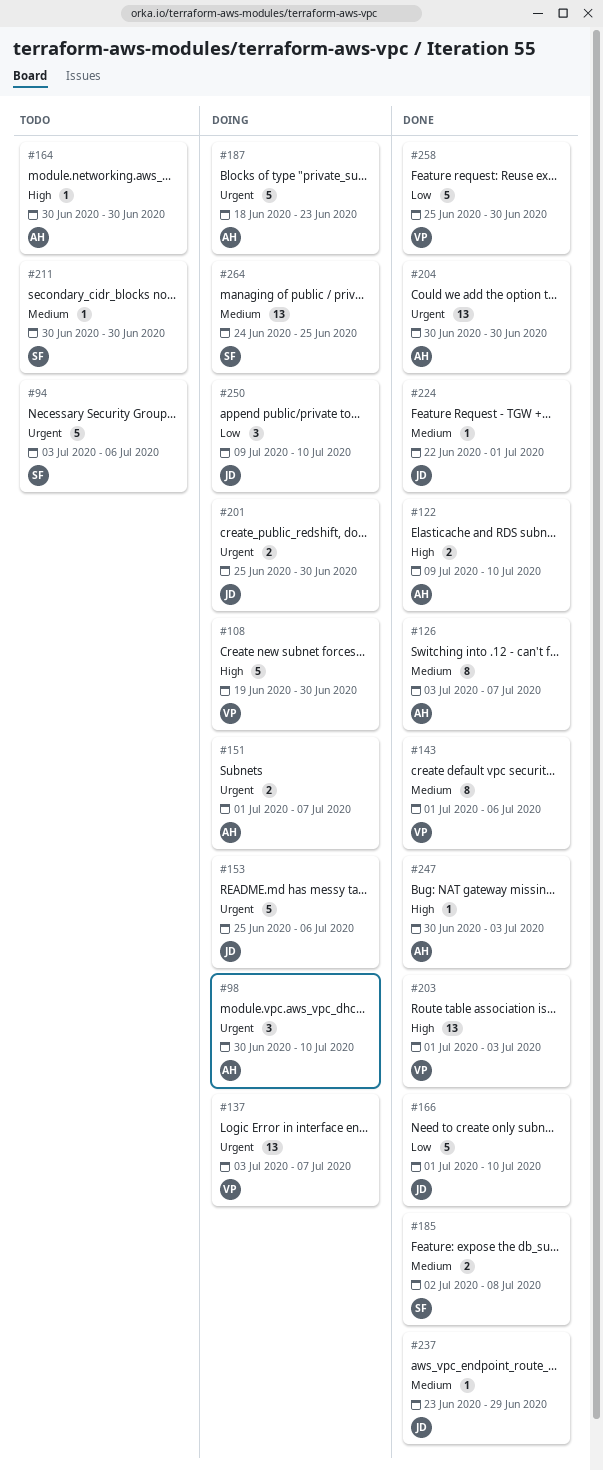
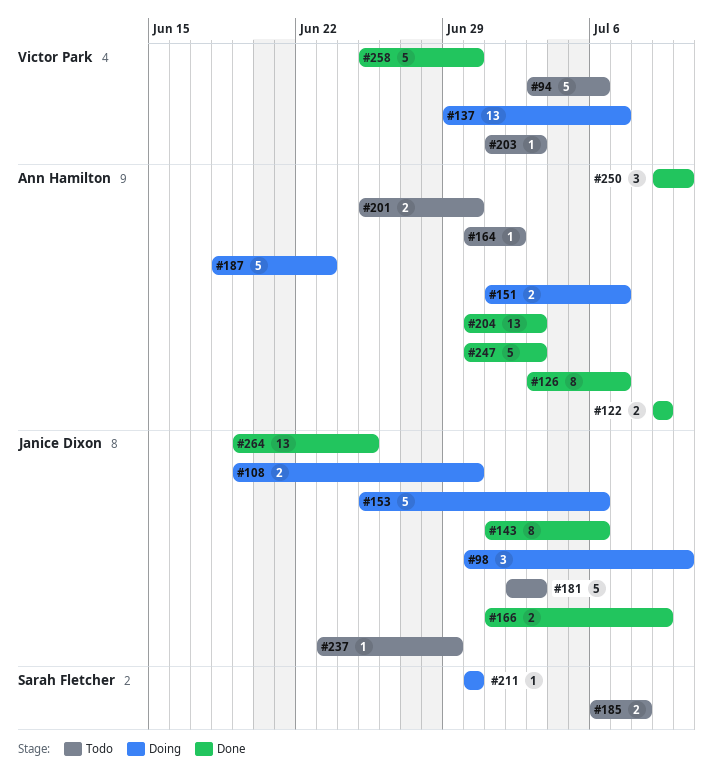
#94, owner: Sarah Fletcher -> Victor Park
#98, owner: Ann Hamilton -> Janice Dixon
#108, owner: Victor Park -> Janice Dixon
#108, estimate: 5 -> 2
#122, due: Jul 10 -> Jul 9
#137, start: Jul 3 -> Jun 29
#143, owner: Victor Park -> Janice Dixon
#164, due: Jun 30 -> Jul 2
#166, estimate: 5 -> 2
#166, due: Jul 10 -> Jul 9
#181: none -> present
#185, status: Done -> Todo
#185, start: Jul 2 -> Jul 6
#201, status: Doing -> Todo
#201, owner: Janice Dixon -> Ann Hamilton
#203, status: Done -> Todo
#203, estimate: 13 -> 1
#204, due: Jun 30 -> Jul 3
#211, status: Todo -> Doing
#224: present -> none
#237, status: Done -> Todo
#247, estimate: 1 -> 5
#250, status: Doing -> Done
#250, owner: Janice Dixon -> Ann Hamilton
#264, status: Doing -> Done
#264, owner: Sarah Fletcher -> Janice Dixon
#264, start: Jun 24 -> Jun 19

